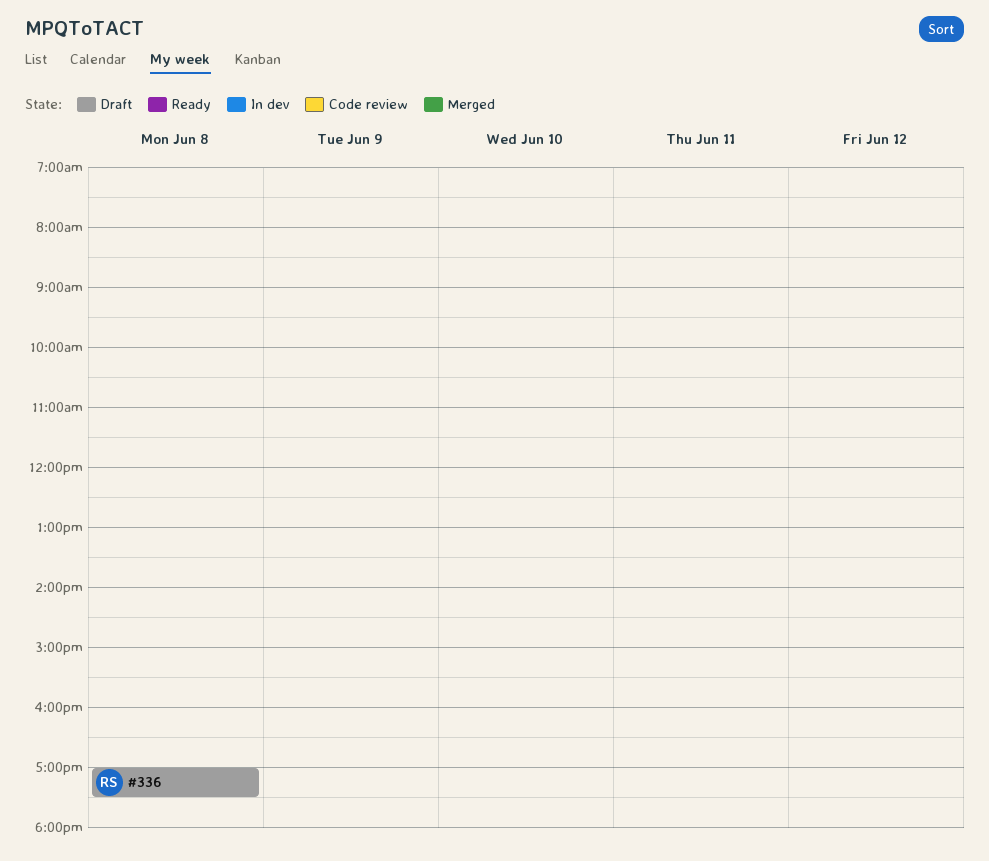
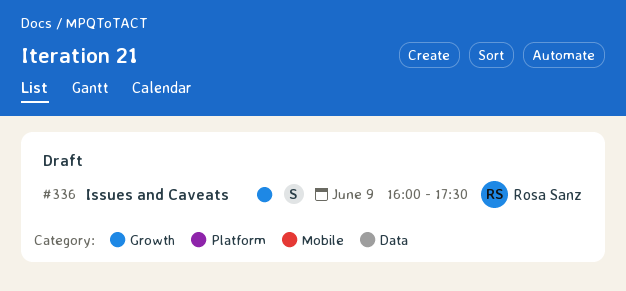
#336, day: Jun 8 -> Jun 9
#336, begins: 17:00 -> 16:00

